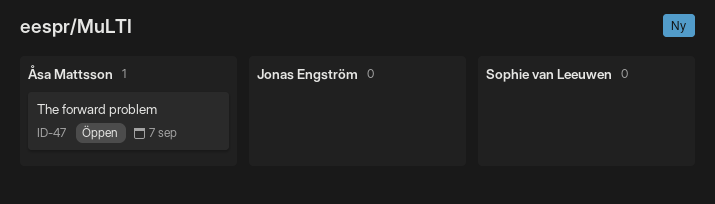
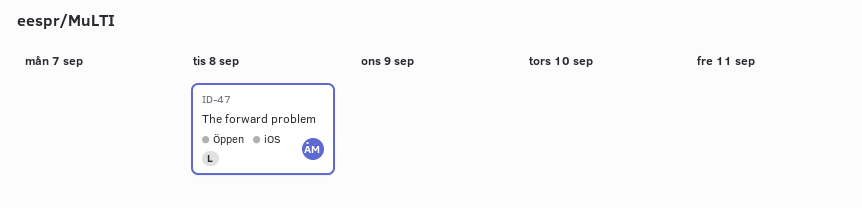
ID-47, due: Sep 7 -> Sep 8

